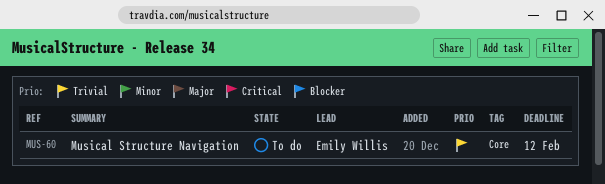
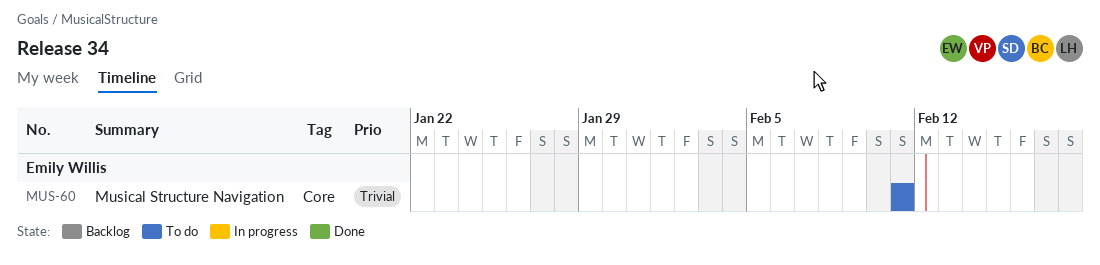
MUS-60, due: Feb 12 -> Feb 11

